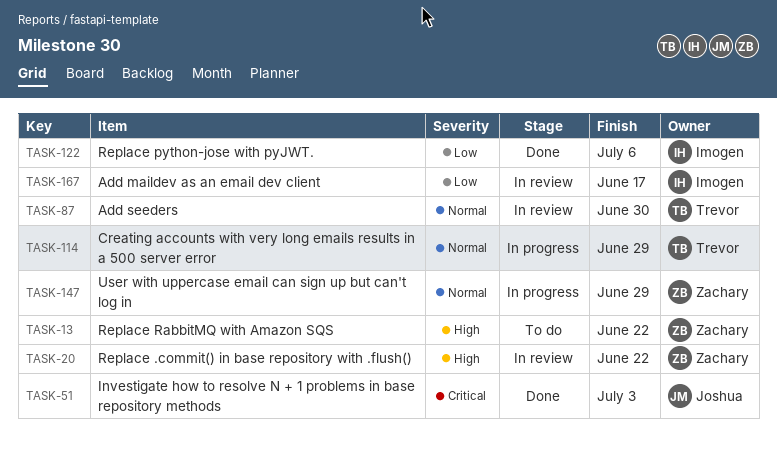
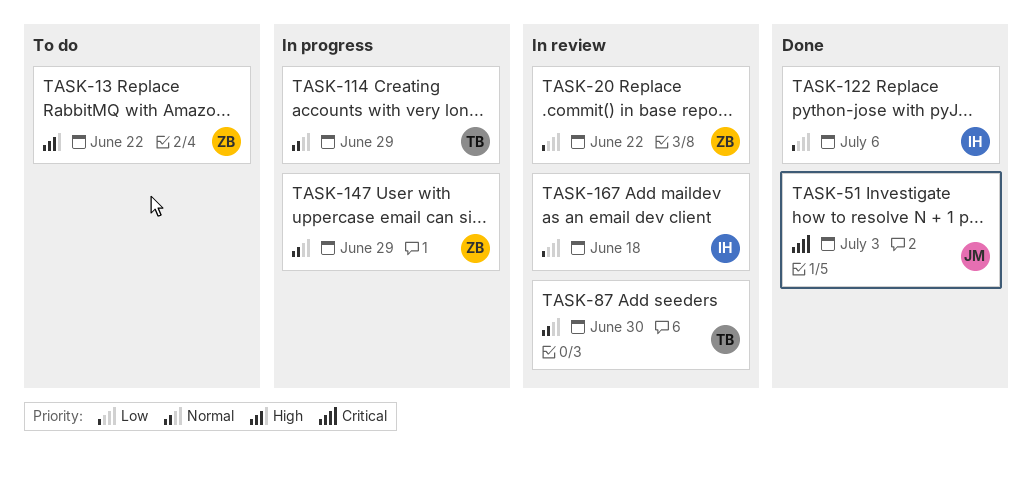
TASK-20, priority: High -> Low
TASK-167, due: Jun 17 -> Jun 18

